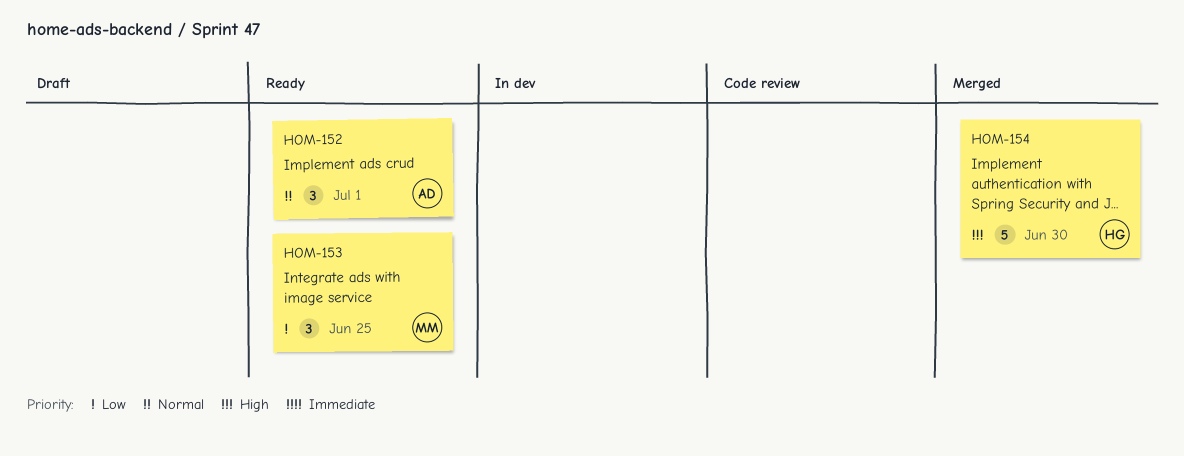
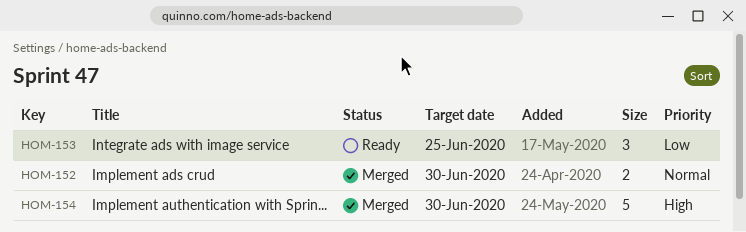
HOM-152, status: Ready -> Merged
HOM-152, estimate: 3 -> 2
HOM-152, due: Jul 1 -> Jun 30

